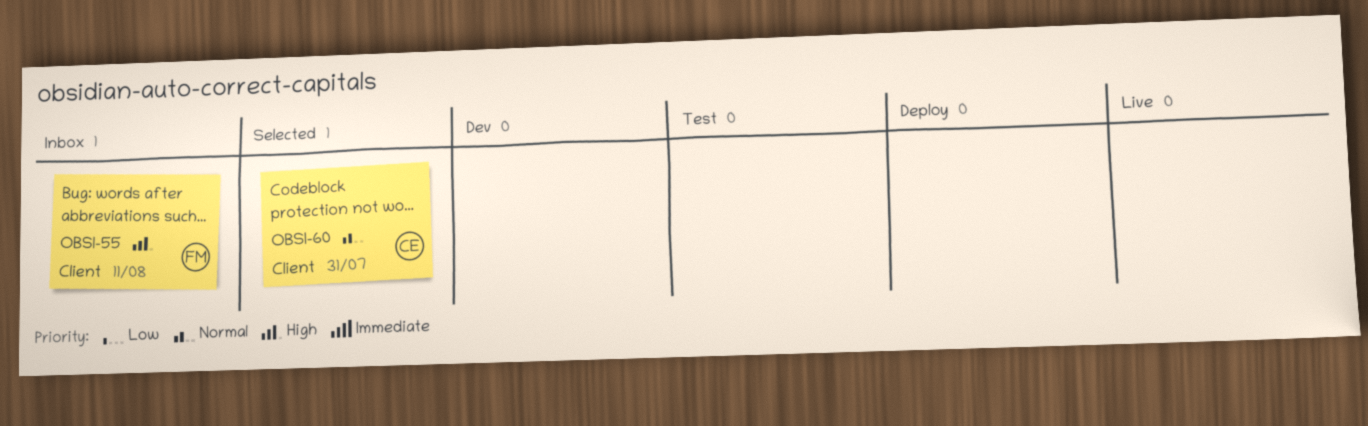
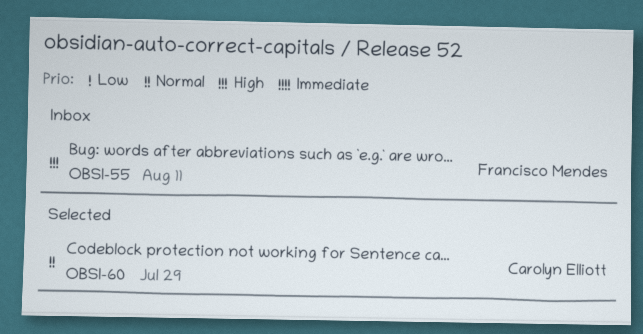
OBSI-60, due: Jul 31 -> Jul 29

